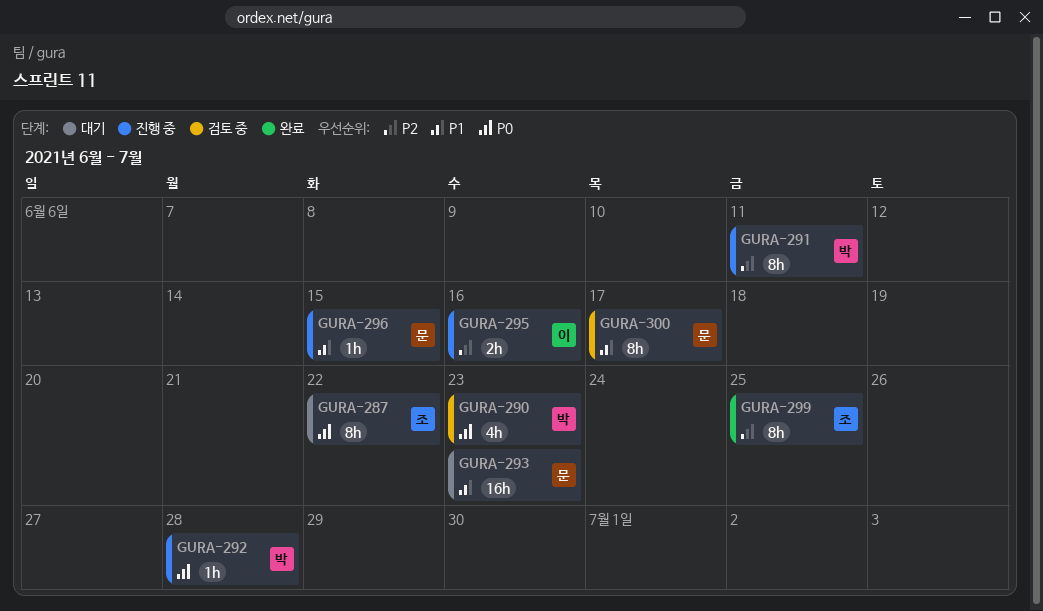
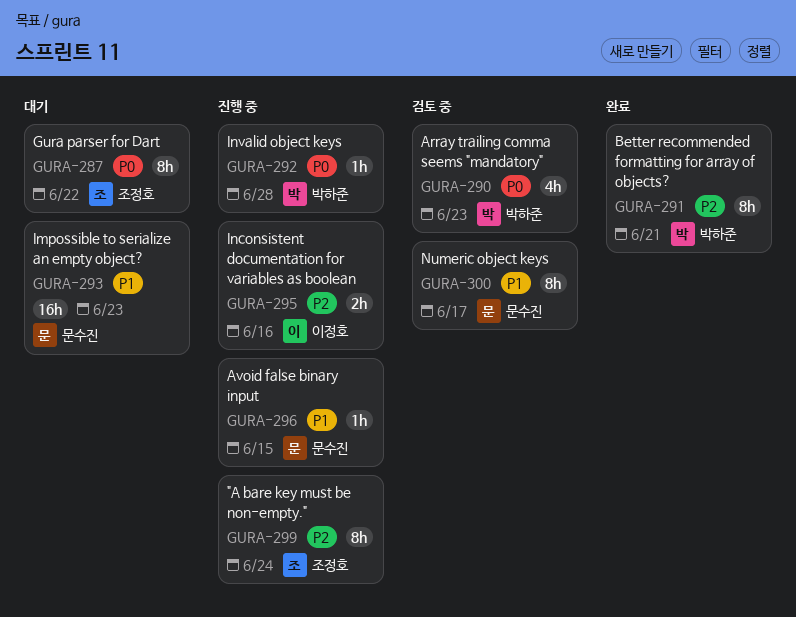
GURA-291, status: 진행 중 -> 완료
GURA-291, due: Jun 11 -> Jun 21
GURA-299, status: 완료 -> 진행 중
GURA-299, due: Jun 25 -> Jun 24

